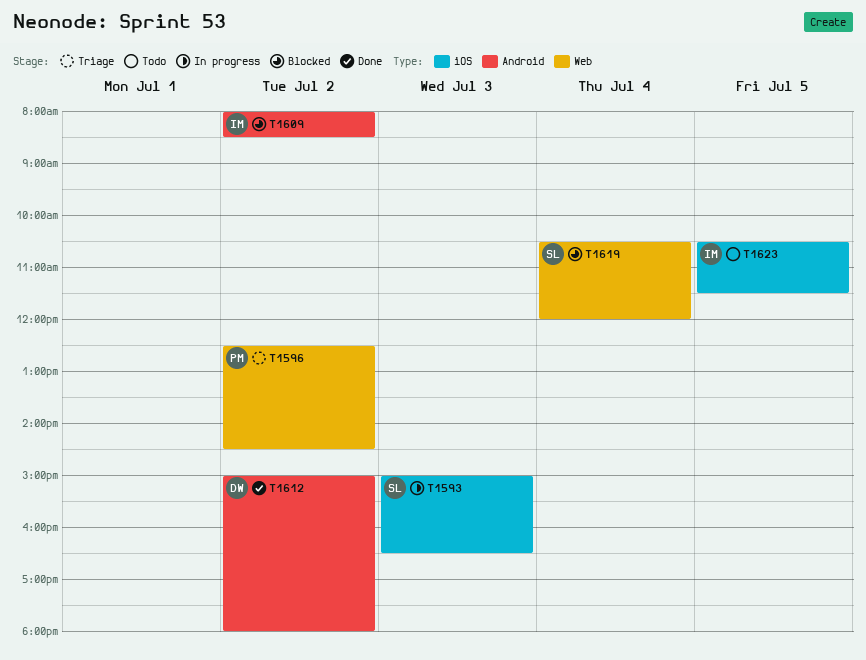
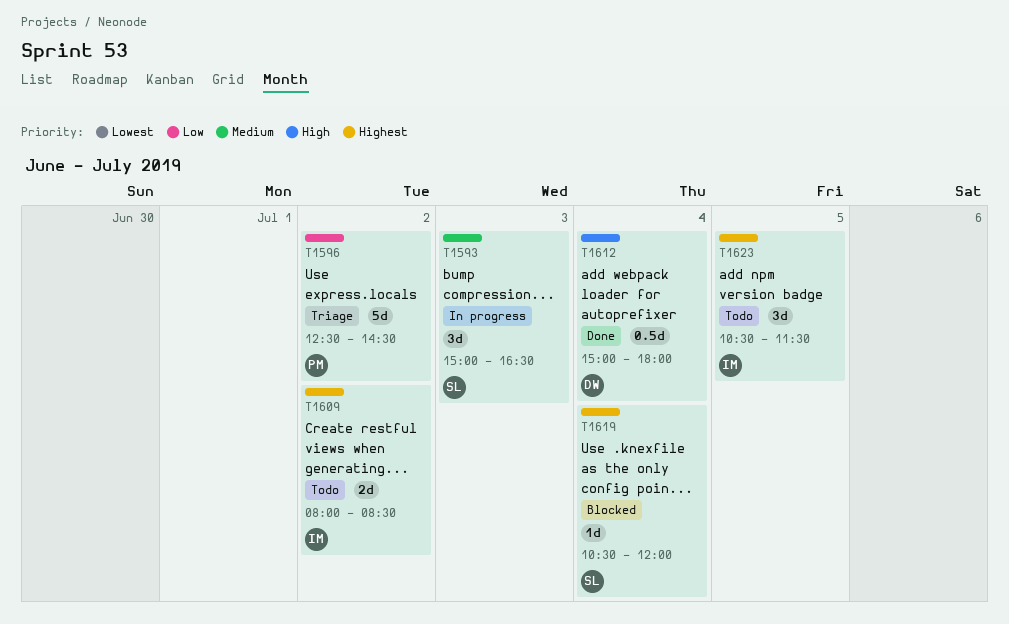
T1609, status: Blocked -> Todo
T1612, day: Jul 2 -> Jul 4

